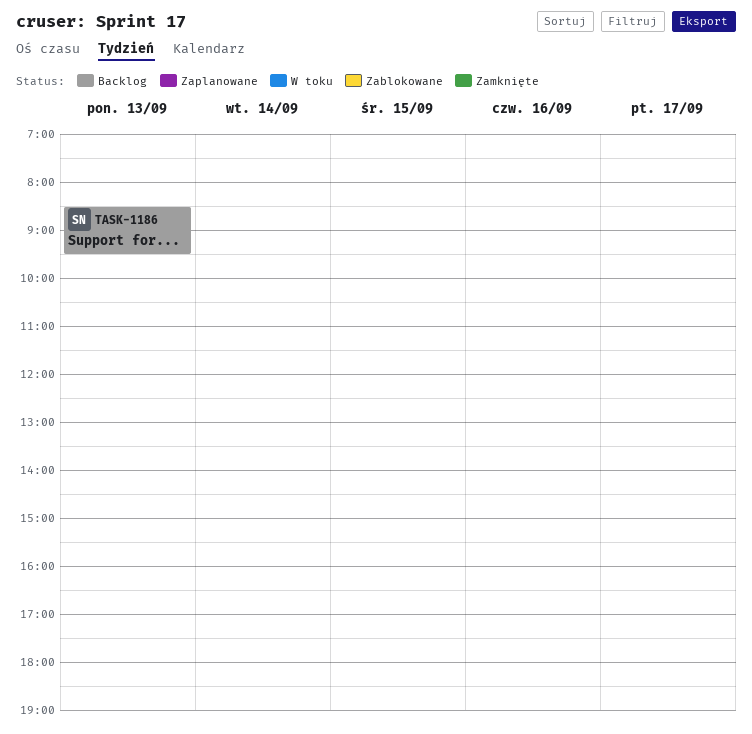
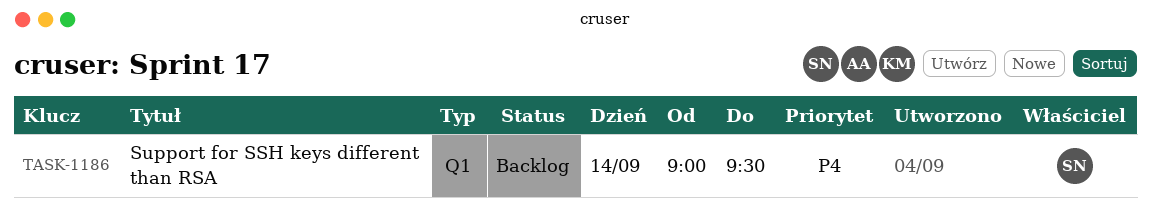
TASK-1186, day: Sep 13 -> Sep 14
TASK-1186, begins: 08:30 -> 09:00

